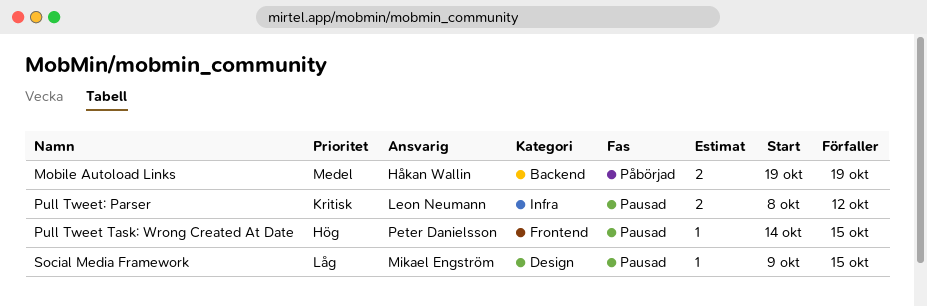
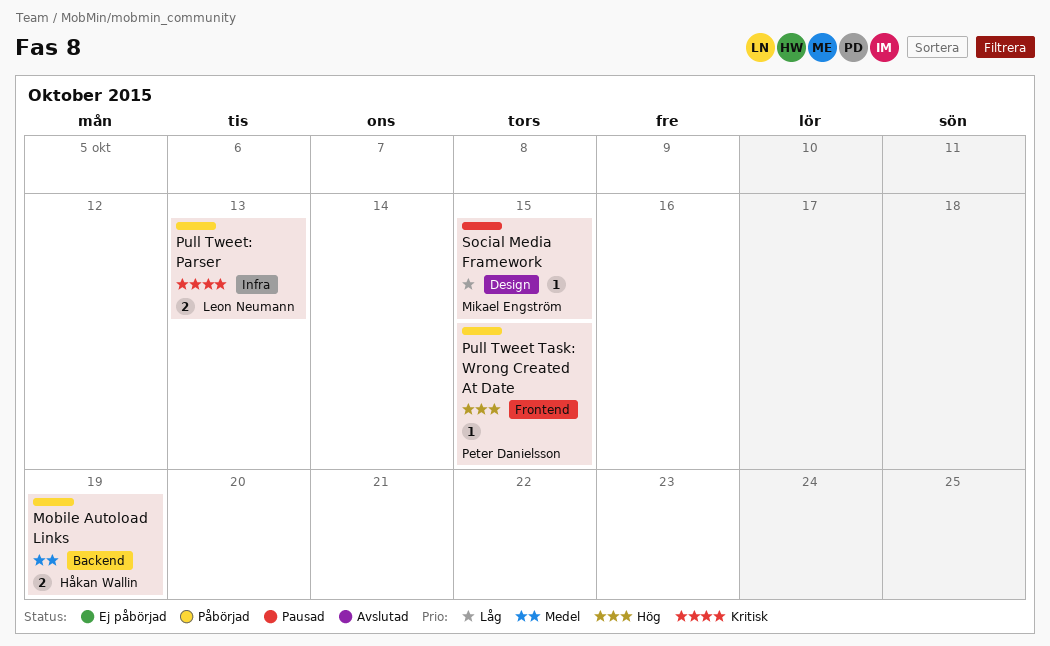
Pull Tweet Task: Wrong Created At Date, status: Pausad -> Påbörjad
Pull Tweet: Parser, status: Pausad -> Påbörjad
Pull Tweet: Parser, due: Oct 12 -> Oct 13

